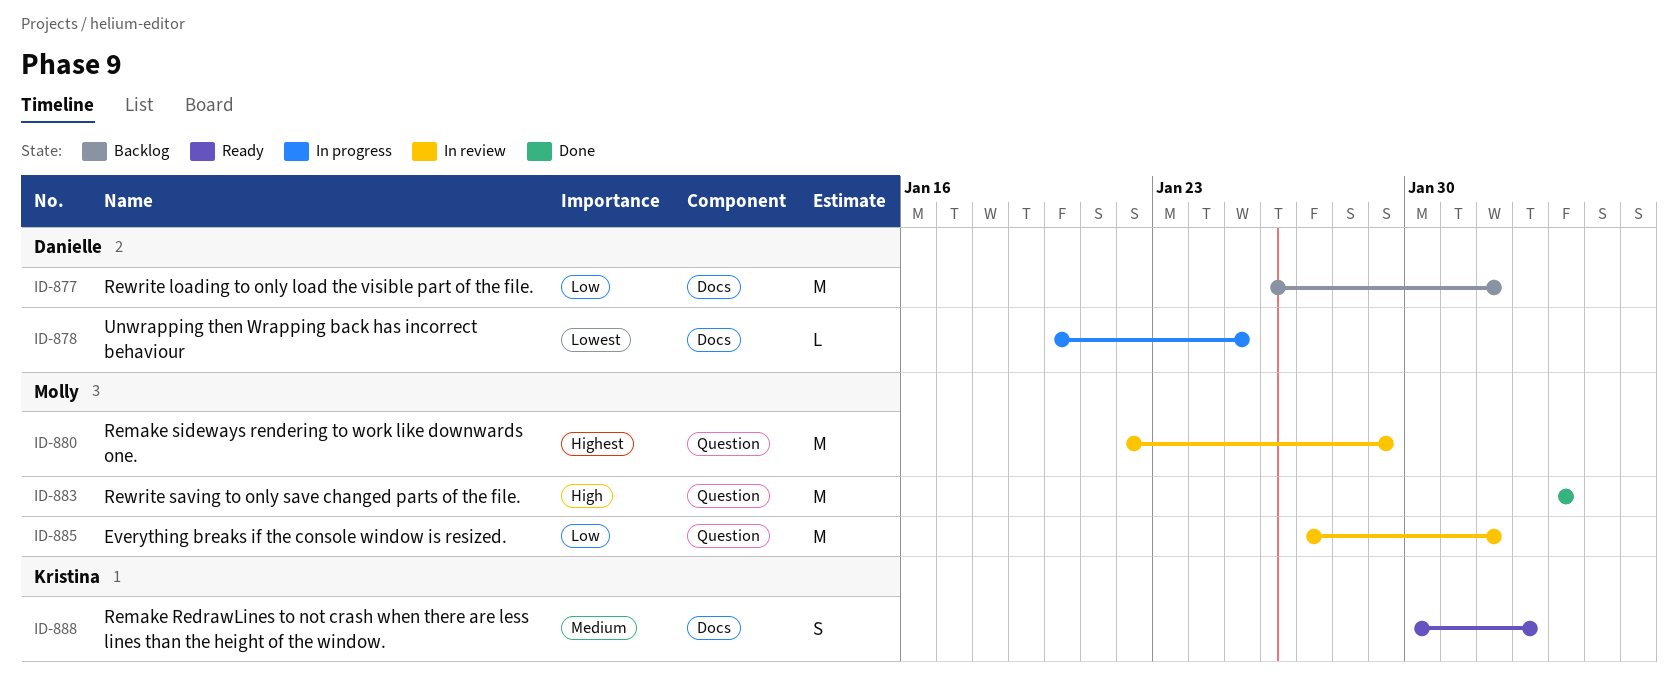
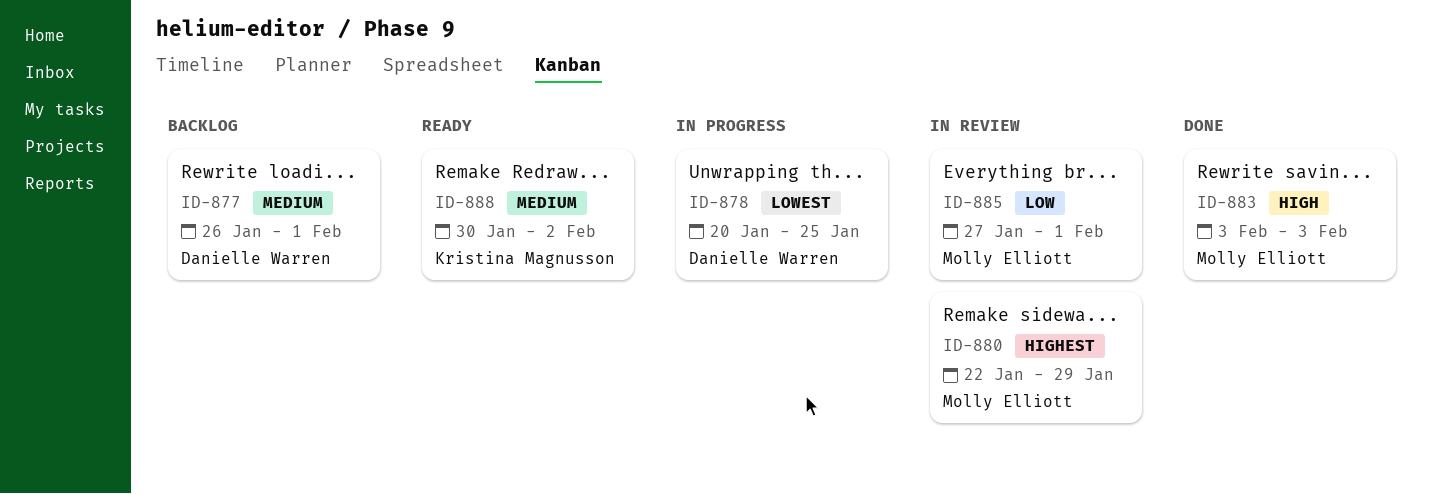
ID-877, priority: Low -> Medium

